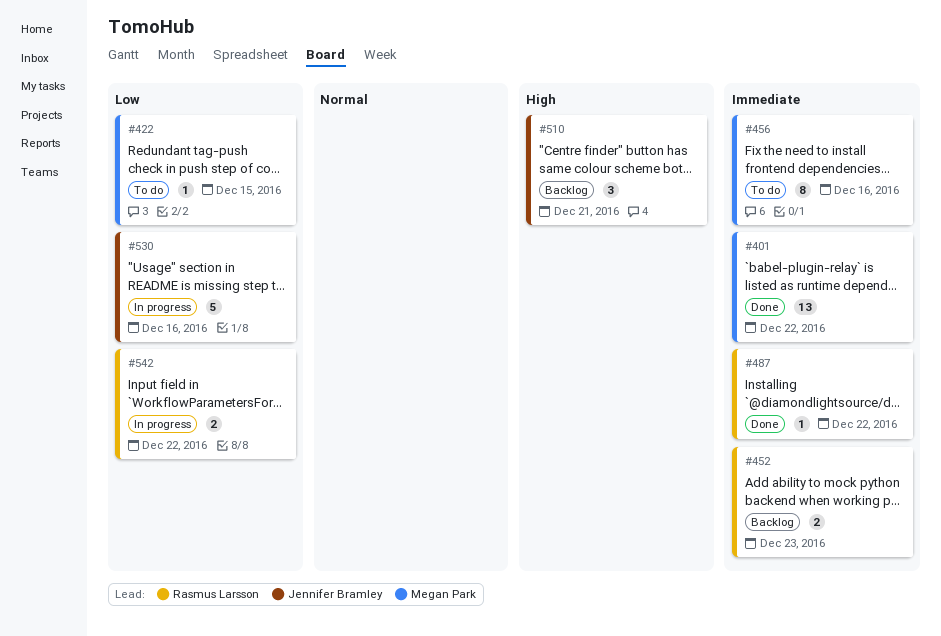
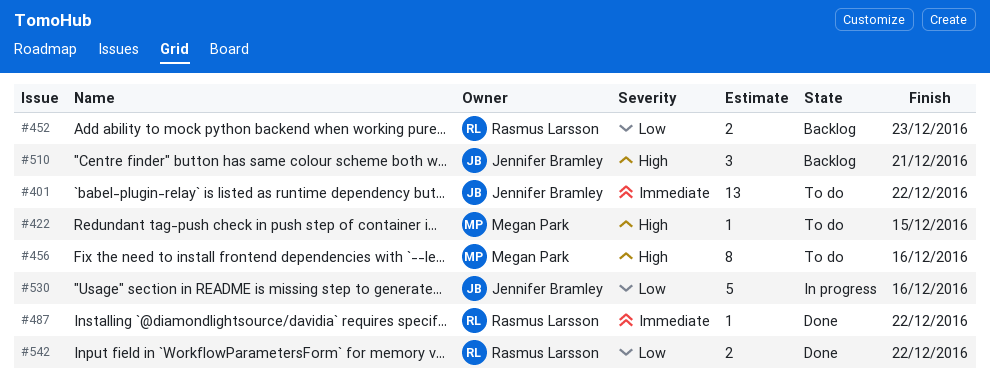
#401, status: Done -> To do
#401, owner: Megan Park -> Jennifer Bramley
#422, priority: Low -> High
#452, priority: Immediate -> Low
#456, priority: Immediate -> High
#542, status: In progress -> Done

